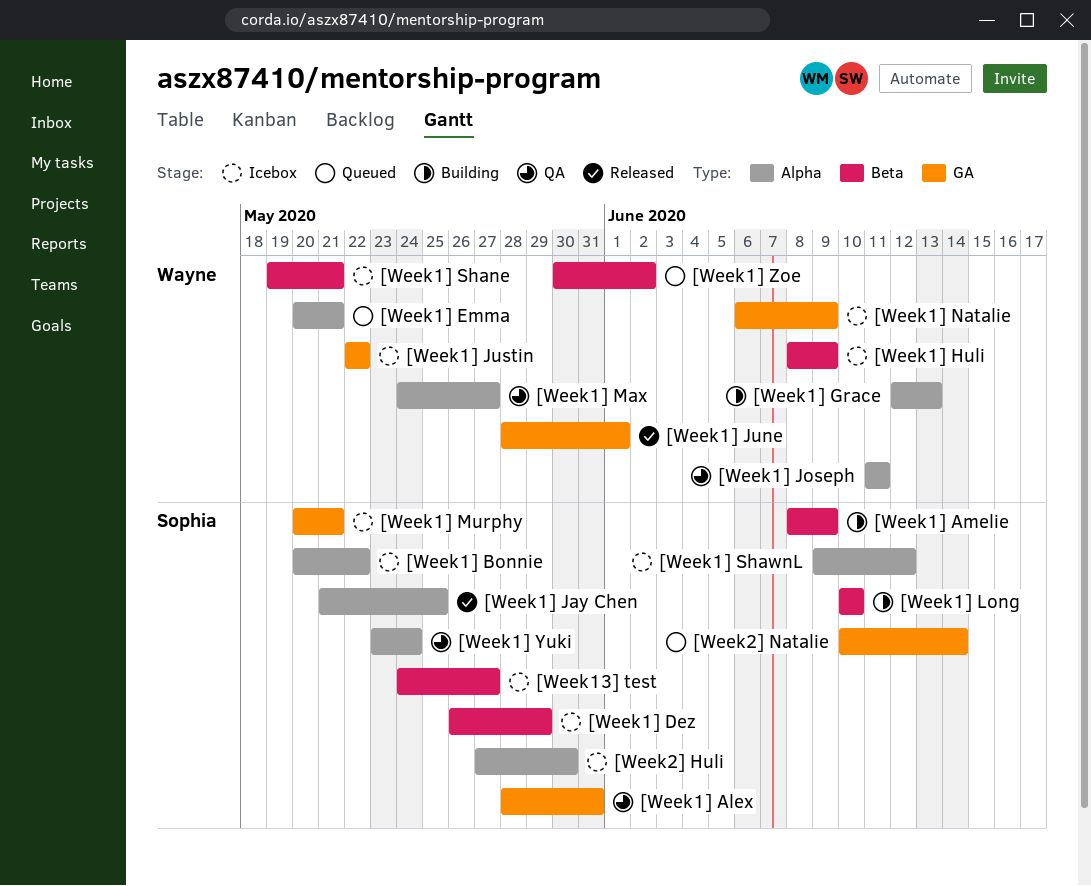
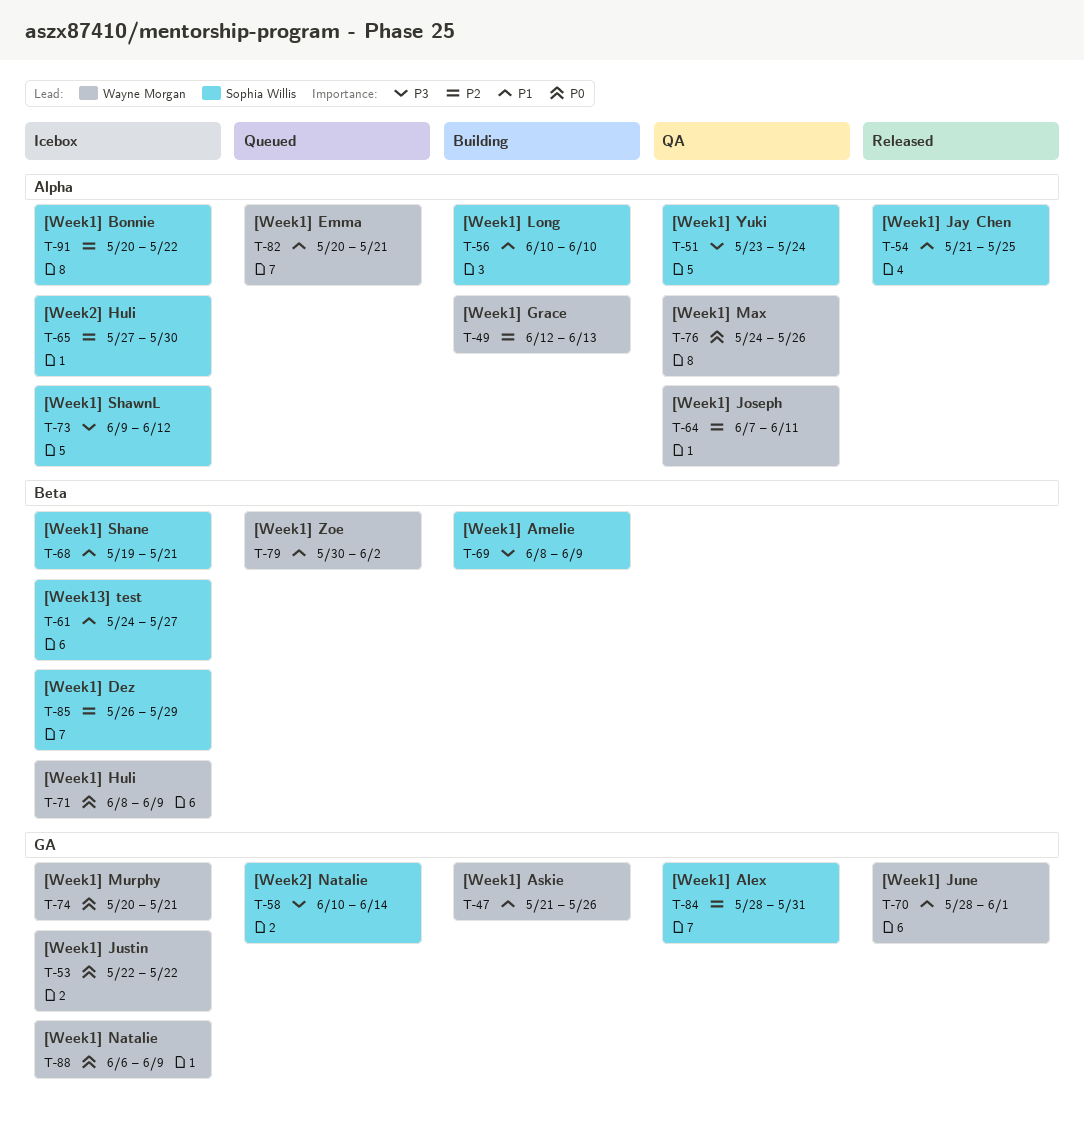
[Week1] Askie: none -> present
[Week1] Joseph, start: Jun 11 -> Jun 7
[Week1] Long, label: Beta -> Alpha
[Week1] Max, due: May 27 -> May 26
[Week1] Murphy, owner: Sophia Willis -> Wayne Morgan
[Week1] Shane, owner: Wayne Morgan -> Sophia Willis

